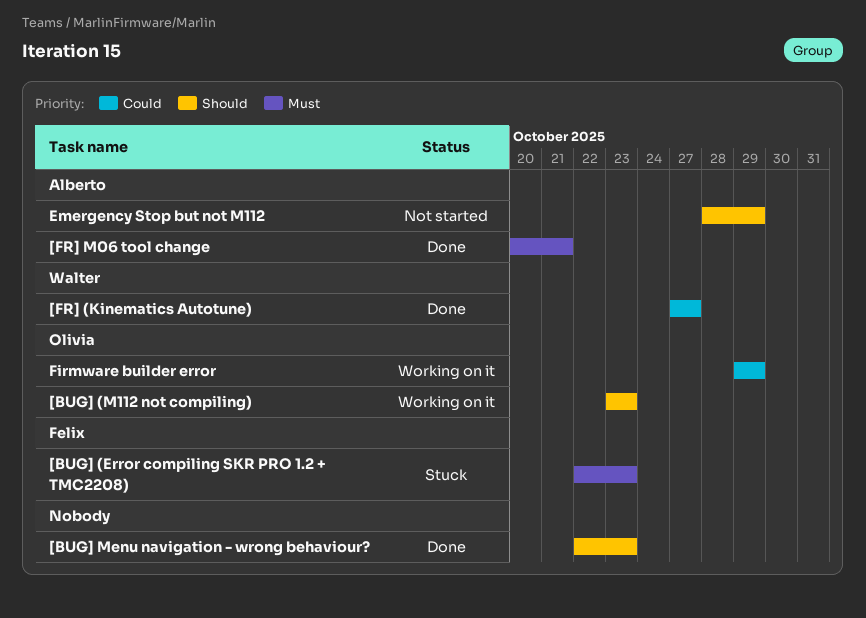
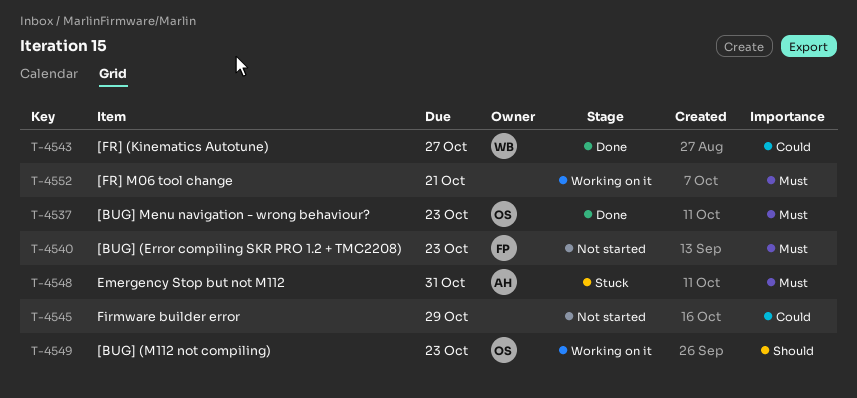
[BUG] (Error compiling SKR PRO 1.2 + TMC2208), status: Stuck -> Not started
[BUG] Menu navigation - wrong behaviour?, owner: none -> Olivia
[BUG] Menu navigation - wrong behaviour?, priority: Should -> Must
[FR] M06 tool change, status: Done -> Working on it
[FR] M06 tool change, owner: Alberto -> none
Emergency Stop but not M112, status: Not started -> Stuck
Emergency Stop but not M112, priority: Should -> Must
Emergency Stop but not M112, due: Oct 29 -> Oct 31
Firmware builder error, status: Working on it -> Not started
Firmware builder error, owner: Olivia -> none

